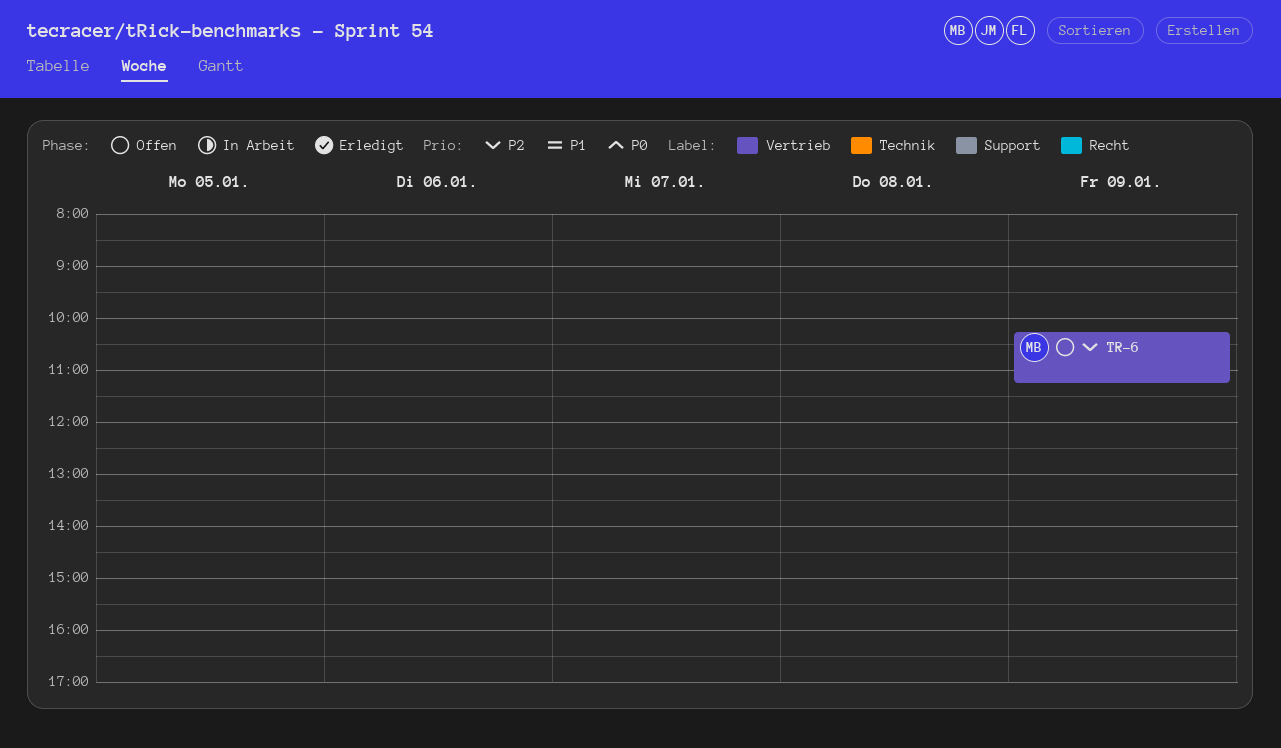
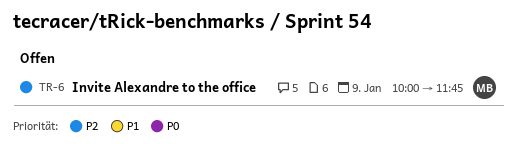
TR-6, begins: 10:15 -> 10:00
TR-6, ends: 11:15 -> 11:45

